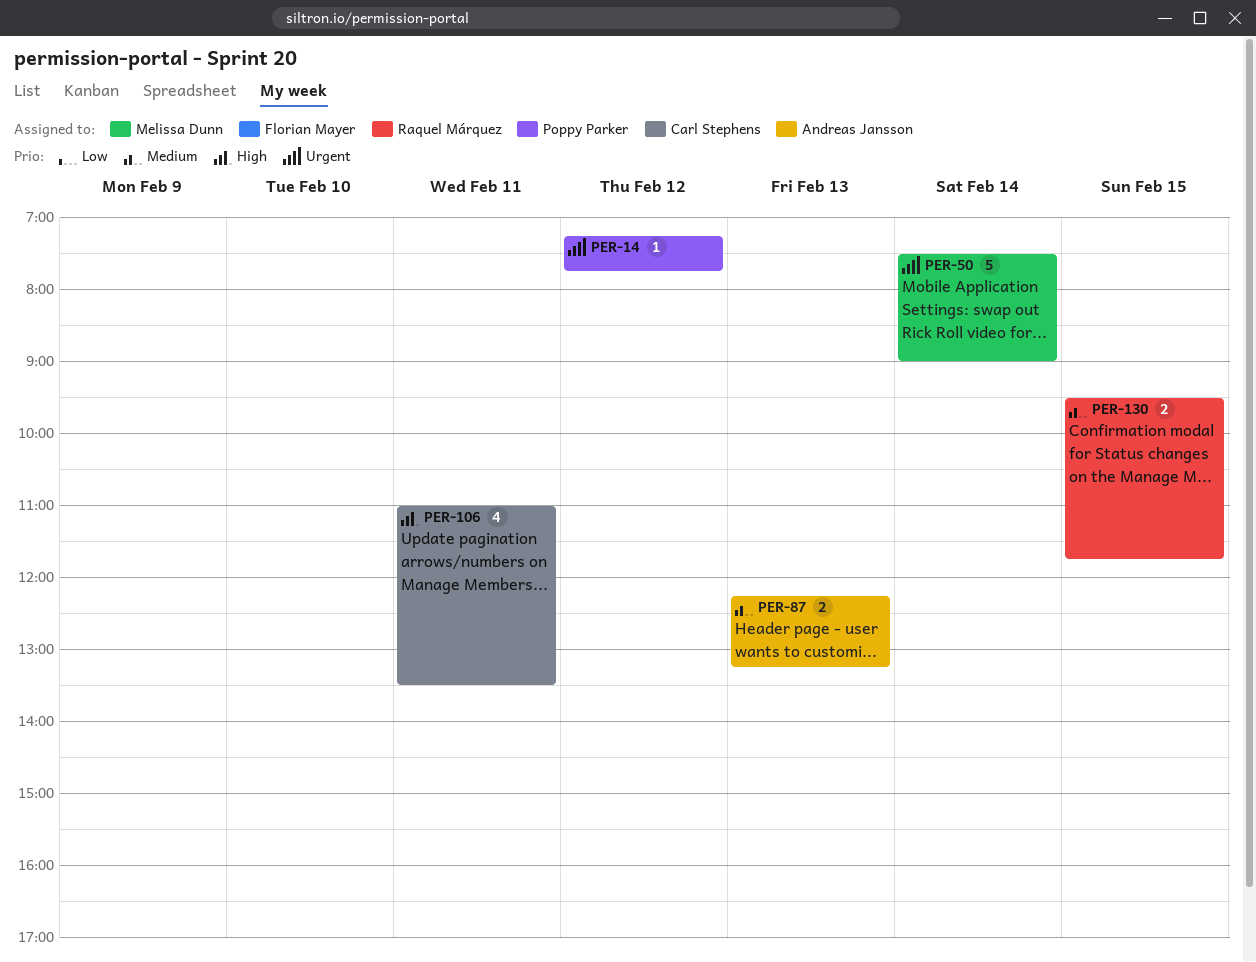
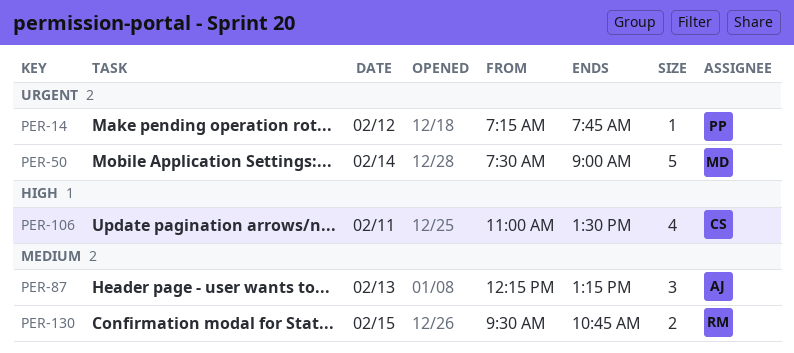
PER-87, estimate: 2 -> 3
PER-130, ends: 11:45 -> 10:45

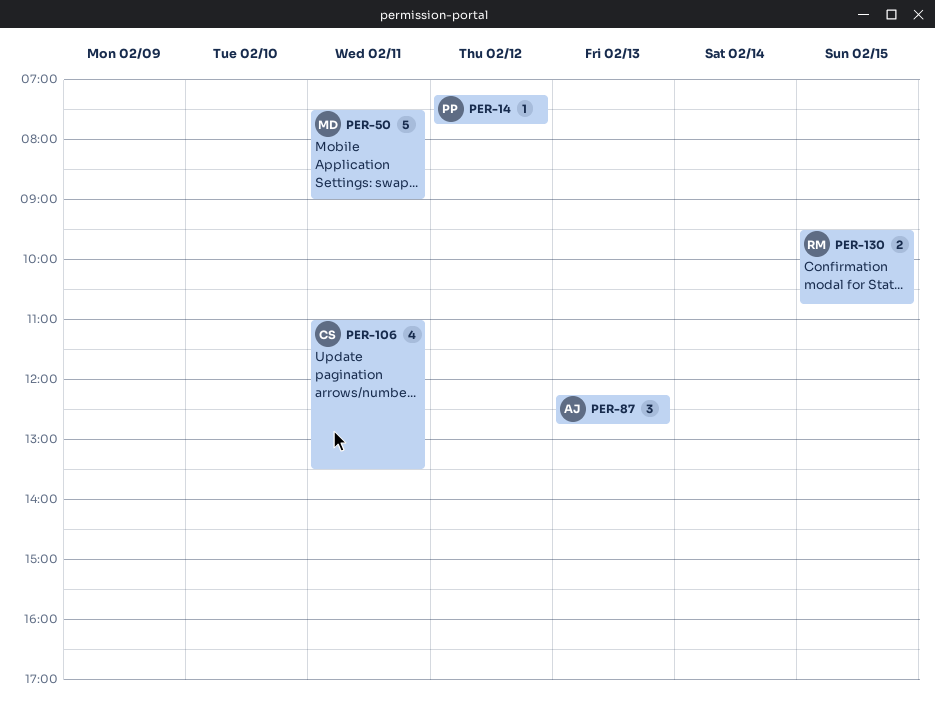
PER-50, day: Feb 14 -> Feb 11
PER-87, ends: 13:15 -> 12:45

